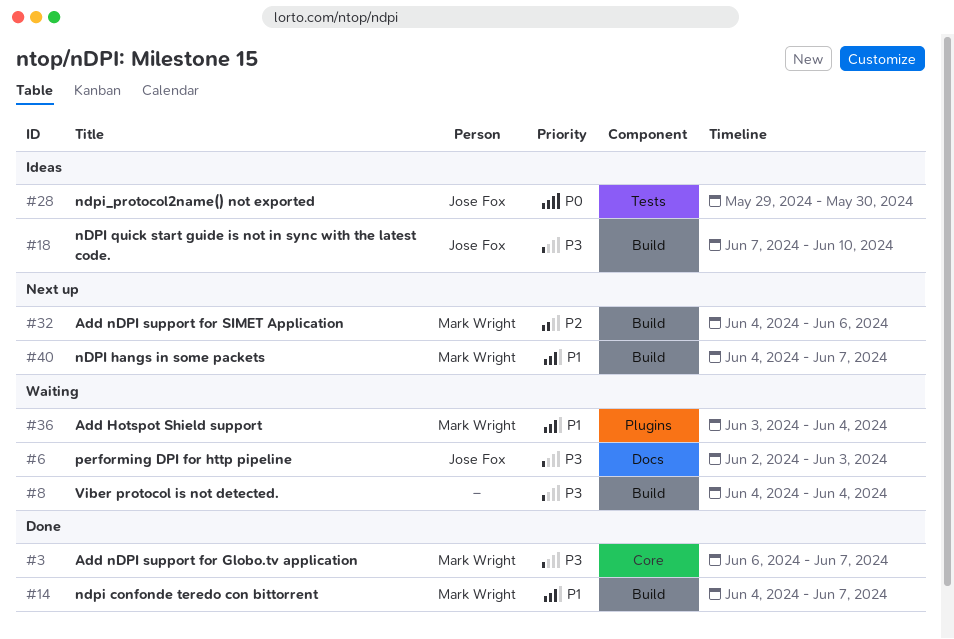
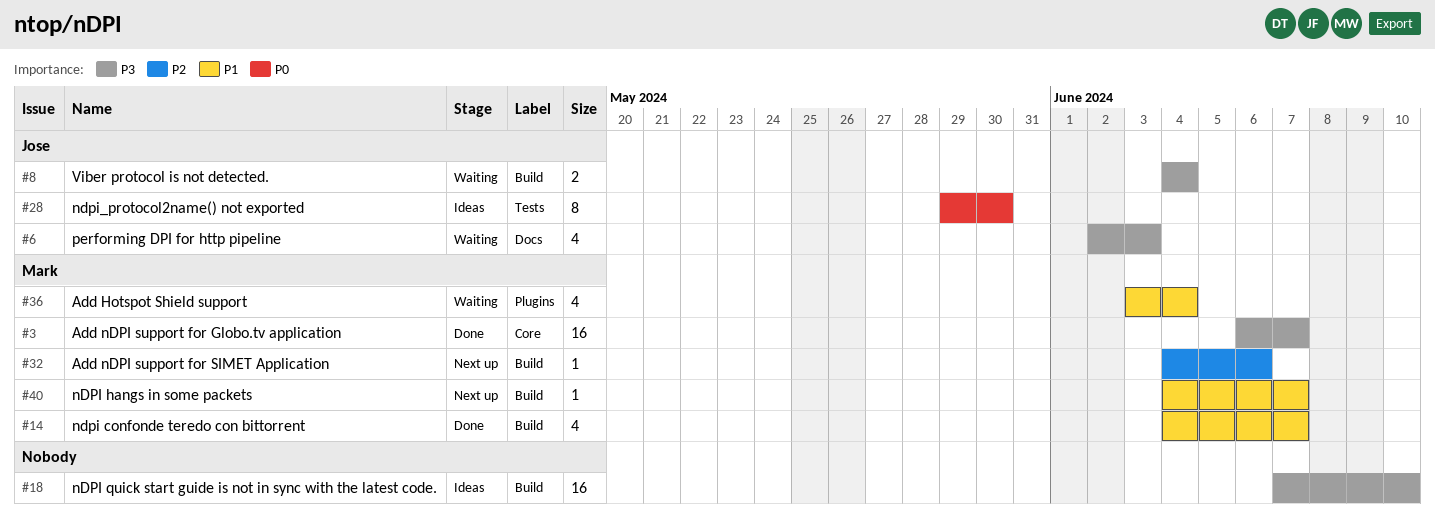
#8, owner: none -> Jose Fox
#18, owner: Jose Fox -> none

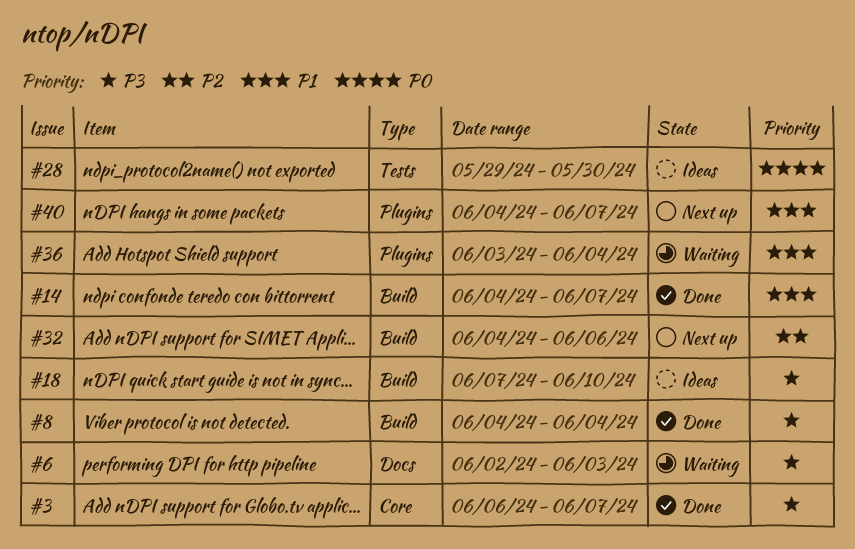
#8, status: Waiting -> Done
#40, label: Build -> Plugins

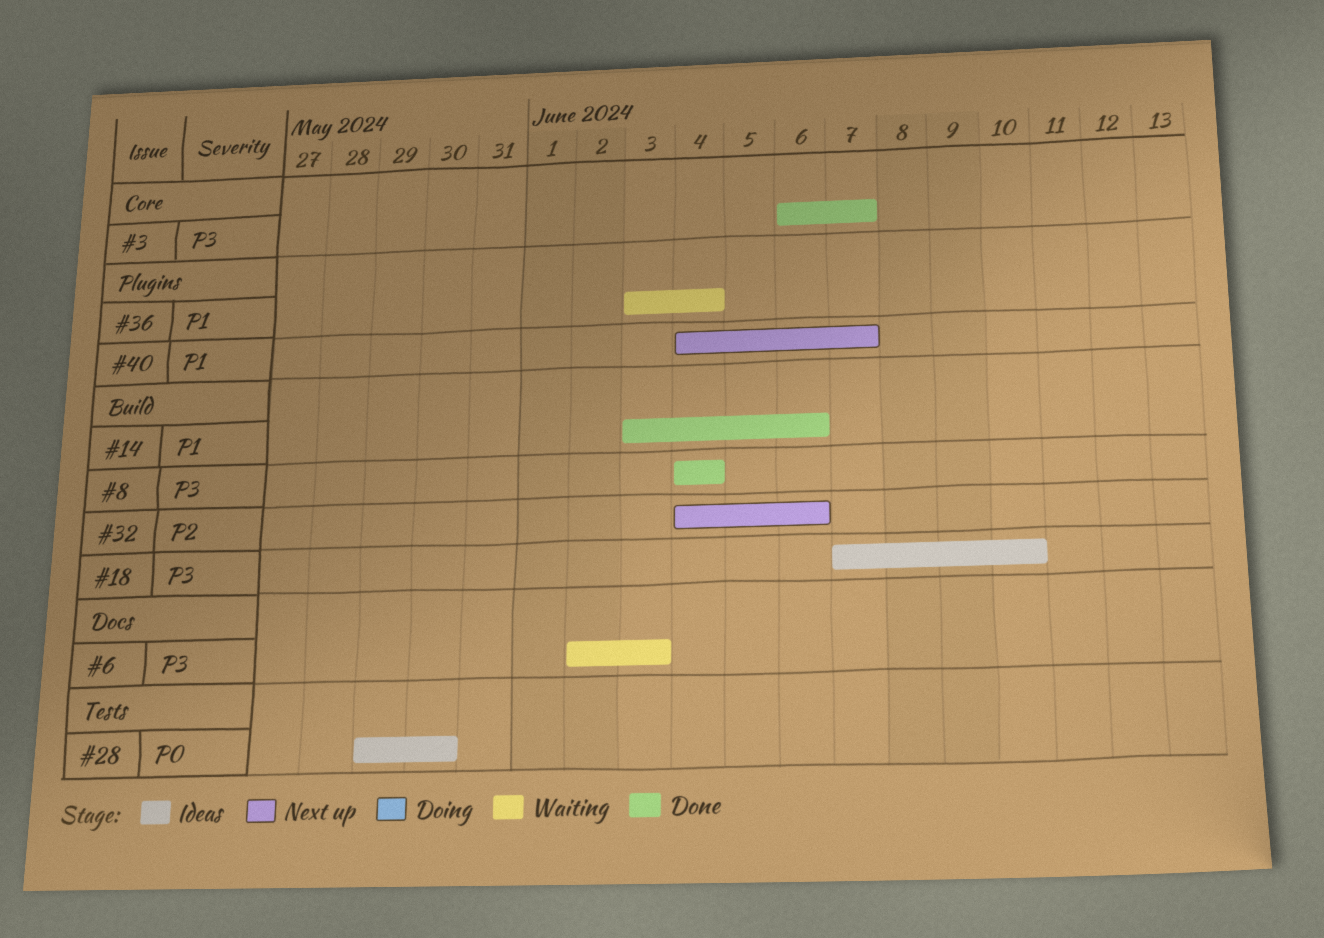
#14, start: Jun 4 -> Jun 3
#14, due: Jun 7 -> Jun 6

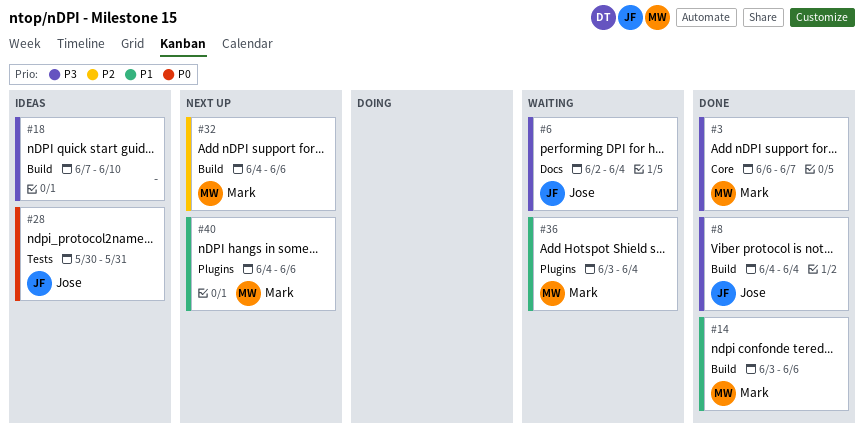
#6, due: Jun 3 -> Jun 4
#28, start: May 29 -> May 30
#28, due: May 30 -> May 31
#40, due: Jun 7 -> Jun 6

